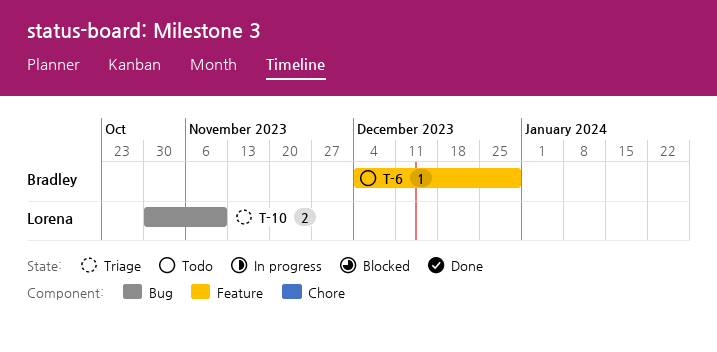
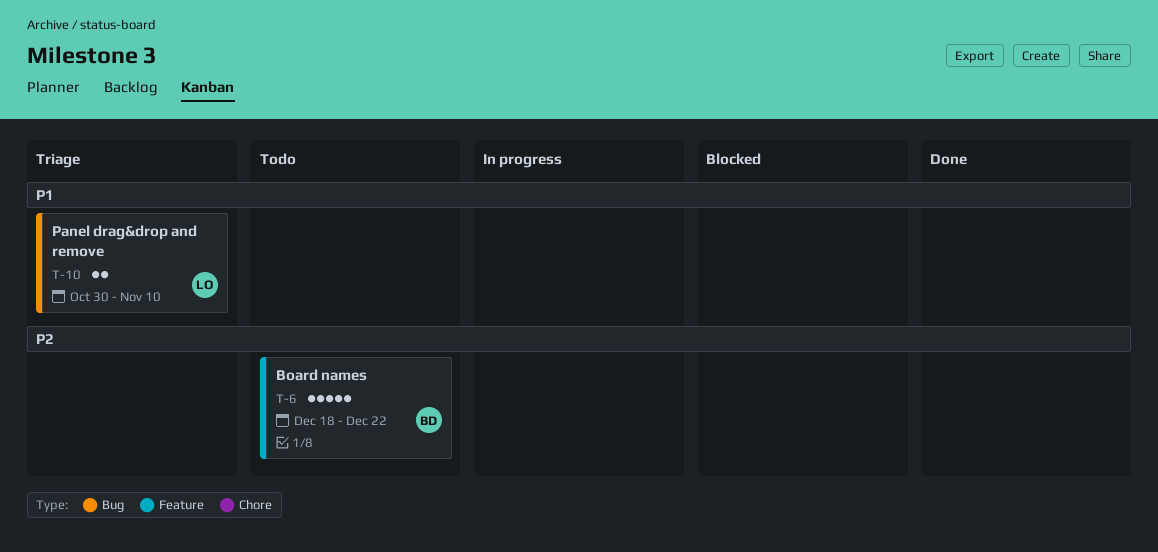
T-6, estimate: 1 -> 5
T-6, start: Dec 4 -> Dec 18
T-6, due: Dec 29 -> Dec 22

